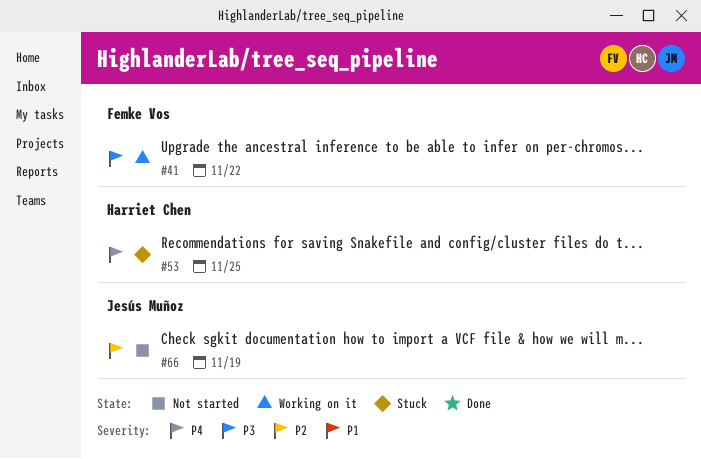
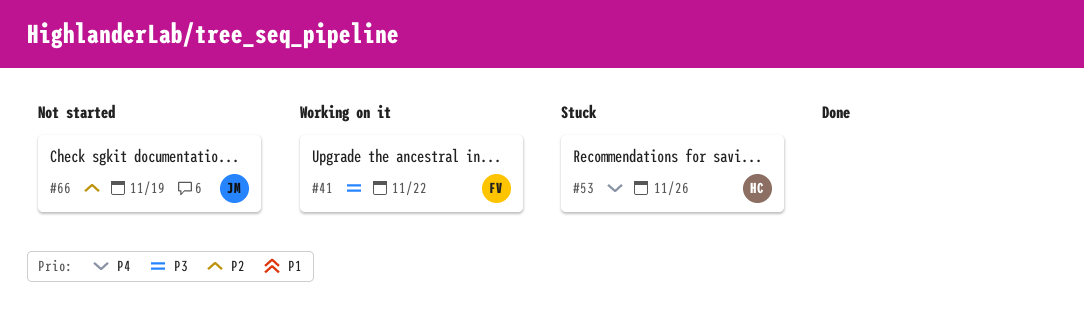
#53, due: Nov 25 -> Nov 26

